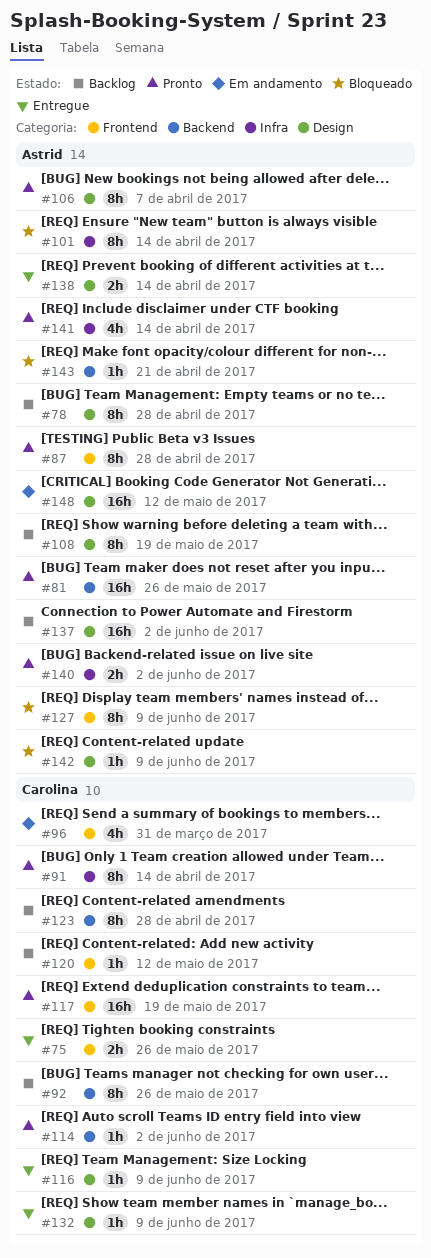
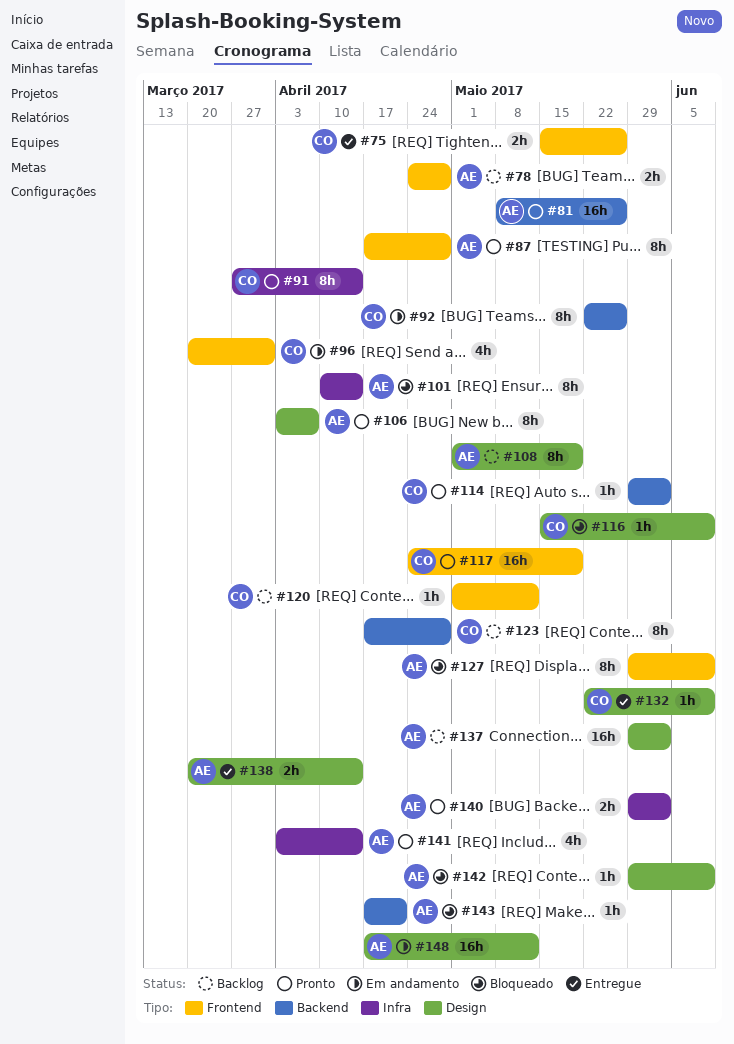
#78, label: Design -> Frontend
#78, estimate: 8h -> 2h
#92, status: Backlog -> Em andamento
#116, status: Entregue -> Bloqueado

